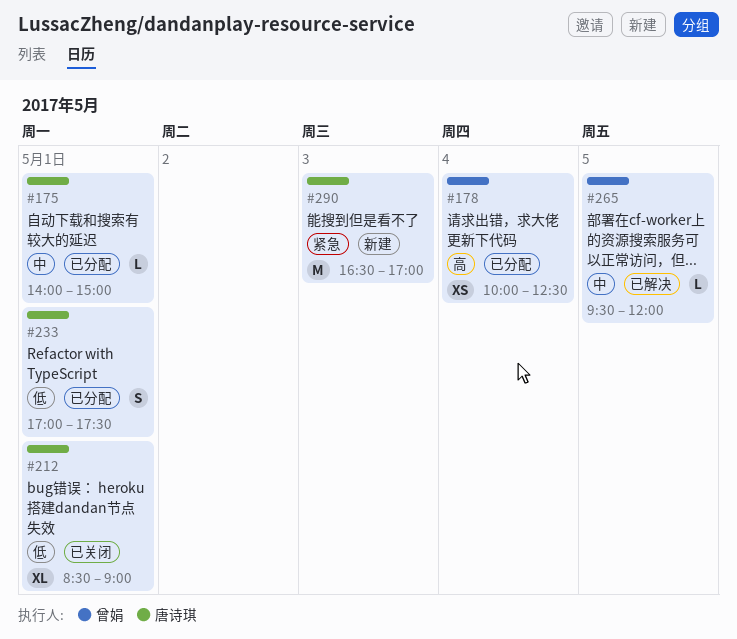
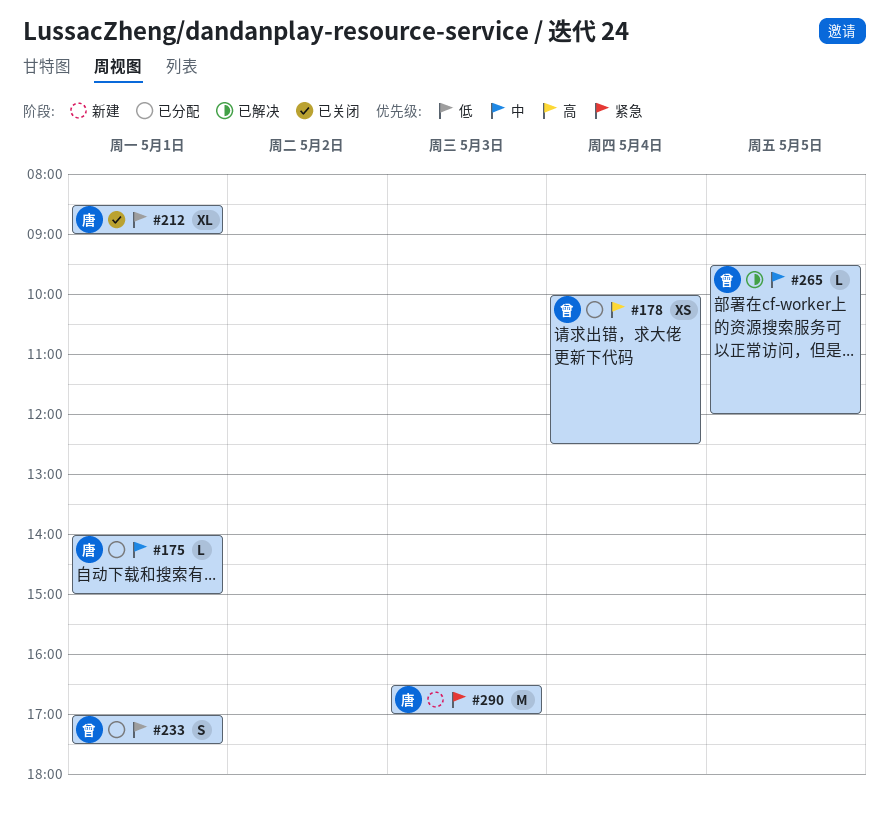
#233, owner: 唐诗琪 -> 曾娟

